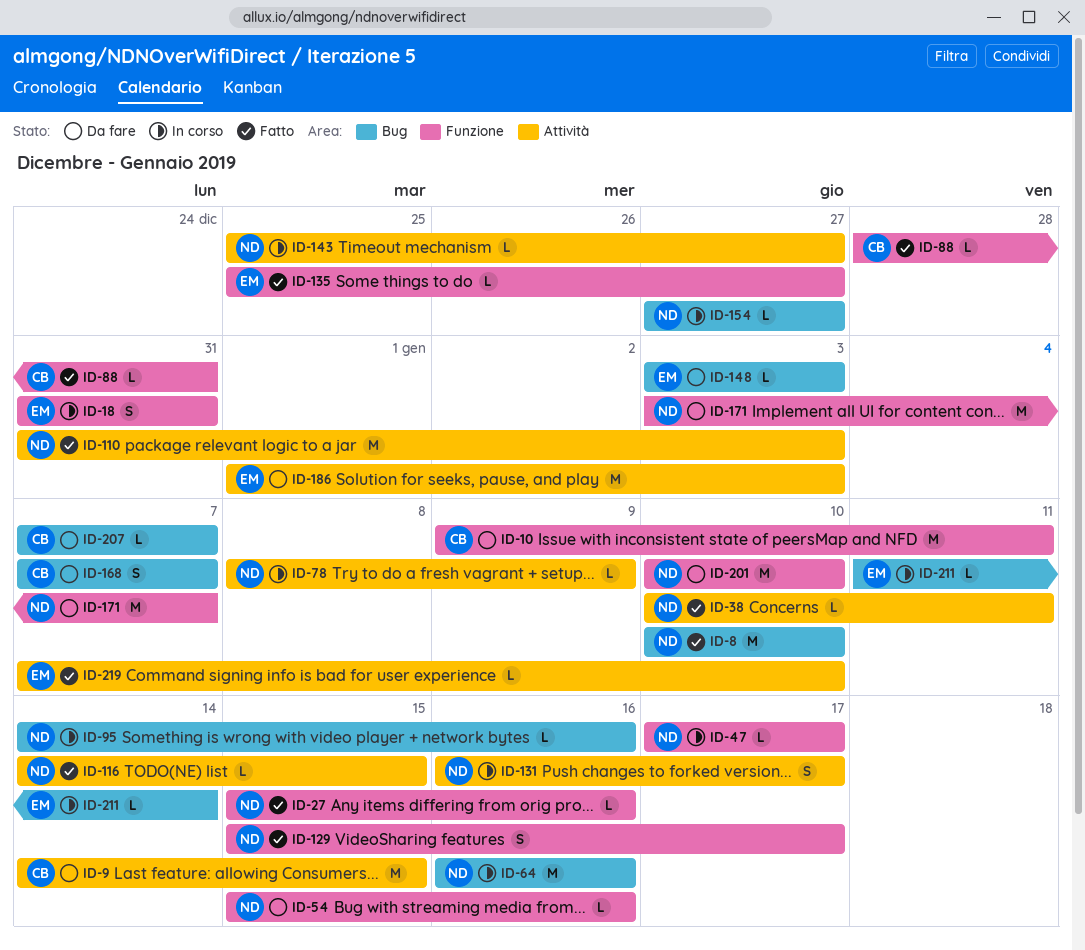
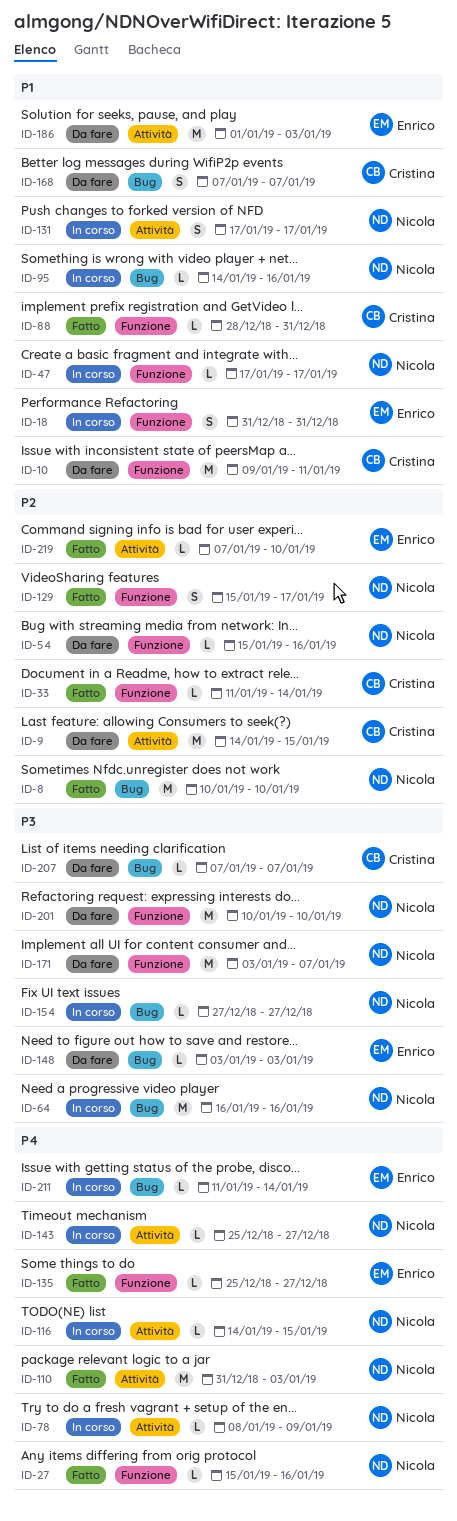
ID-33: none -> present
ID-38: present -> none
ID-116, status: Fatto -> In corso
ID-131, start: Jan 16 -> Jan 17

